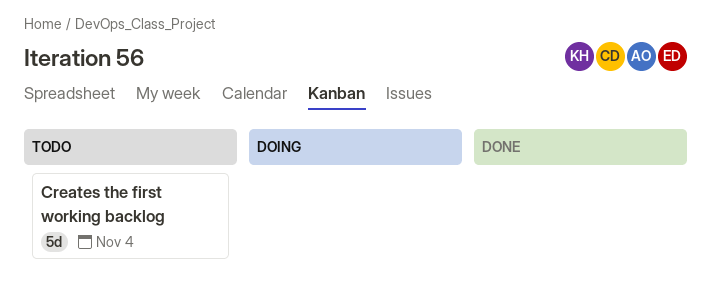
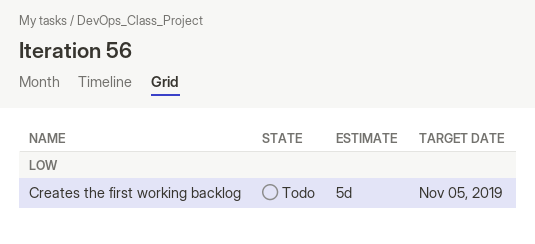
Creates the first working backlog, due: Nov 4 -> Nov 5

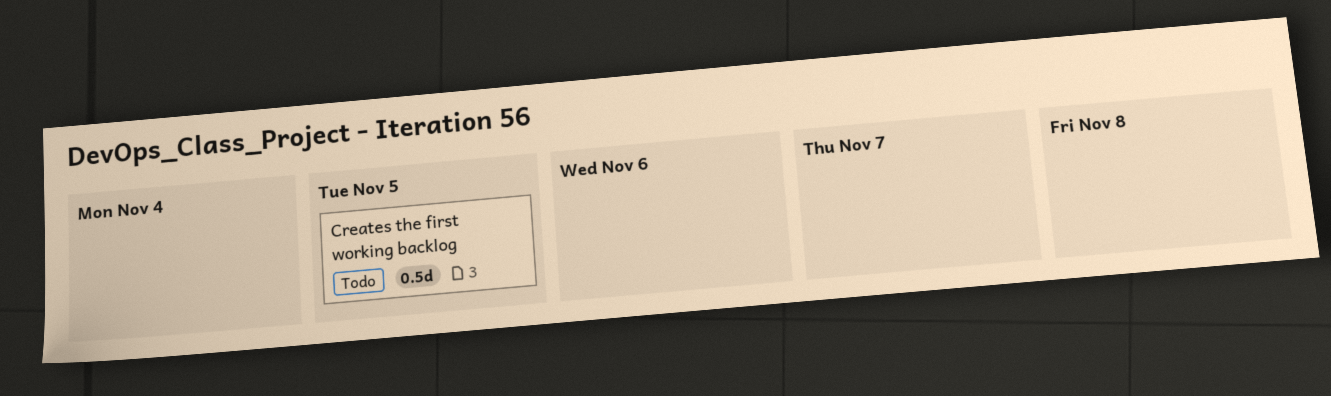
Creates the first working backlog, estimate: 5d -> 0.5d

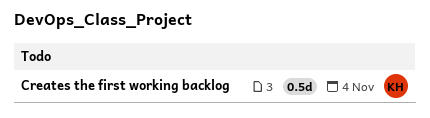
Creates the first working backlog, due: Nov 5 -> Nov 4

